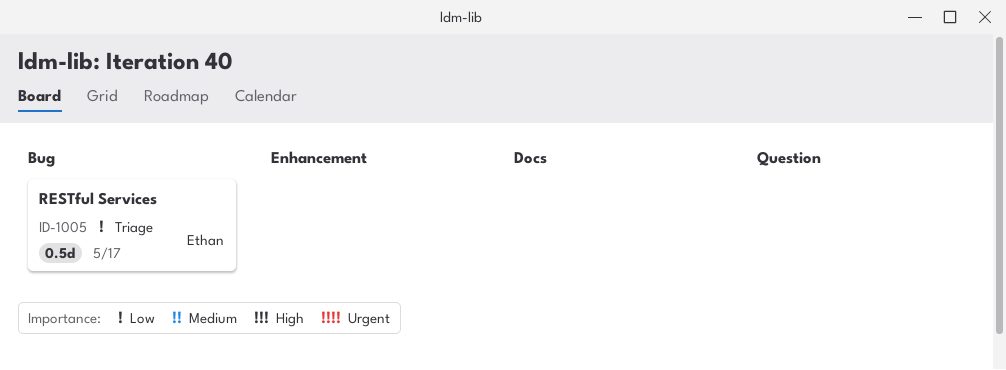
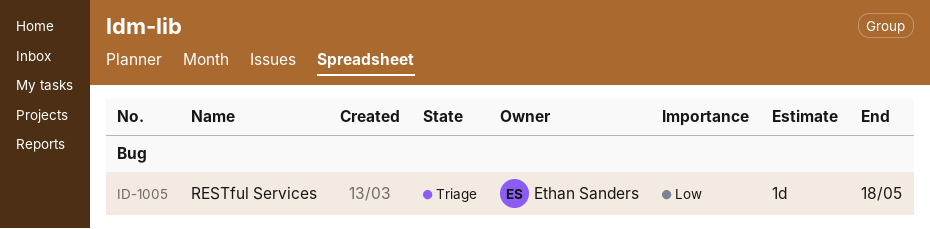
ID-1005, estimate: 0.5d -> 1d
ID-1005, due: May 17 -> May 18

